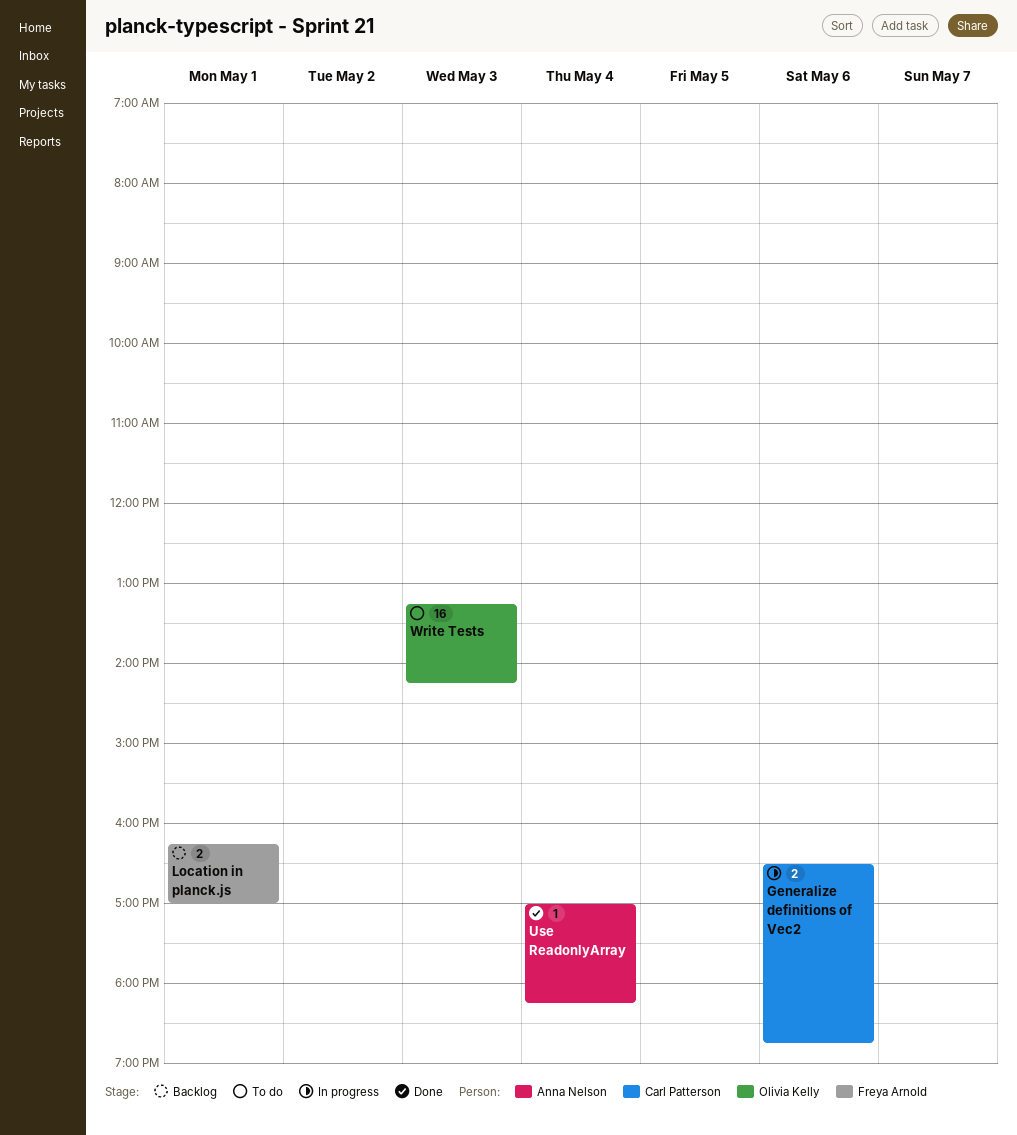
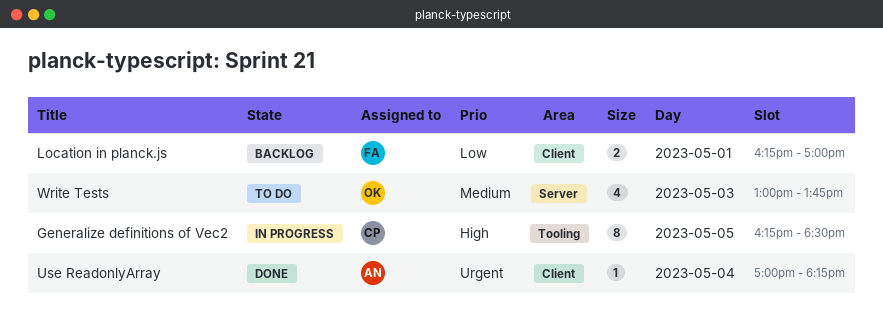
Generalize definitions of Vec2, estimate: 2 -> 8
Generalize definitions of Vec2, day: May 6 -> May 5
Generalize definitions of Vec2, begins: 16:30 -> 16:15
Generalize definitions of Vec2, ends: 18:45 -> 18:30
Write Tests, estimate: 16 -> 4
Write Tests, begins: 13:15 -> 13:00
Write Tests, ends: 14:15 -> 13:45

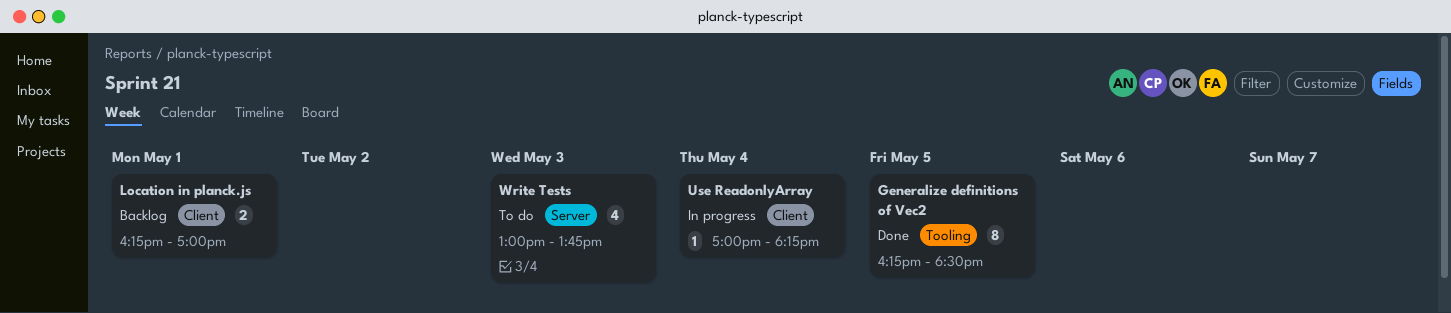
Generalize definitions of Vec2, status: In progress -> Done
Use ReadonlyArray, status: Done -> In progress

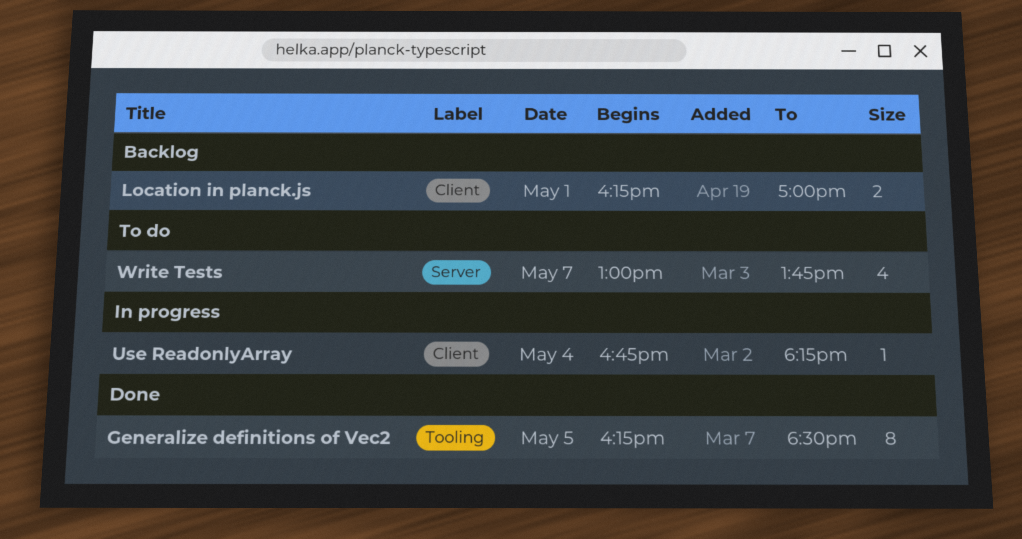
Use ReadonlyArray, begins: 17:00 -> 16:45
Write Tests, day: May 3 -> May 7

